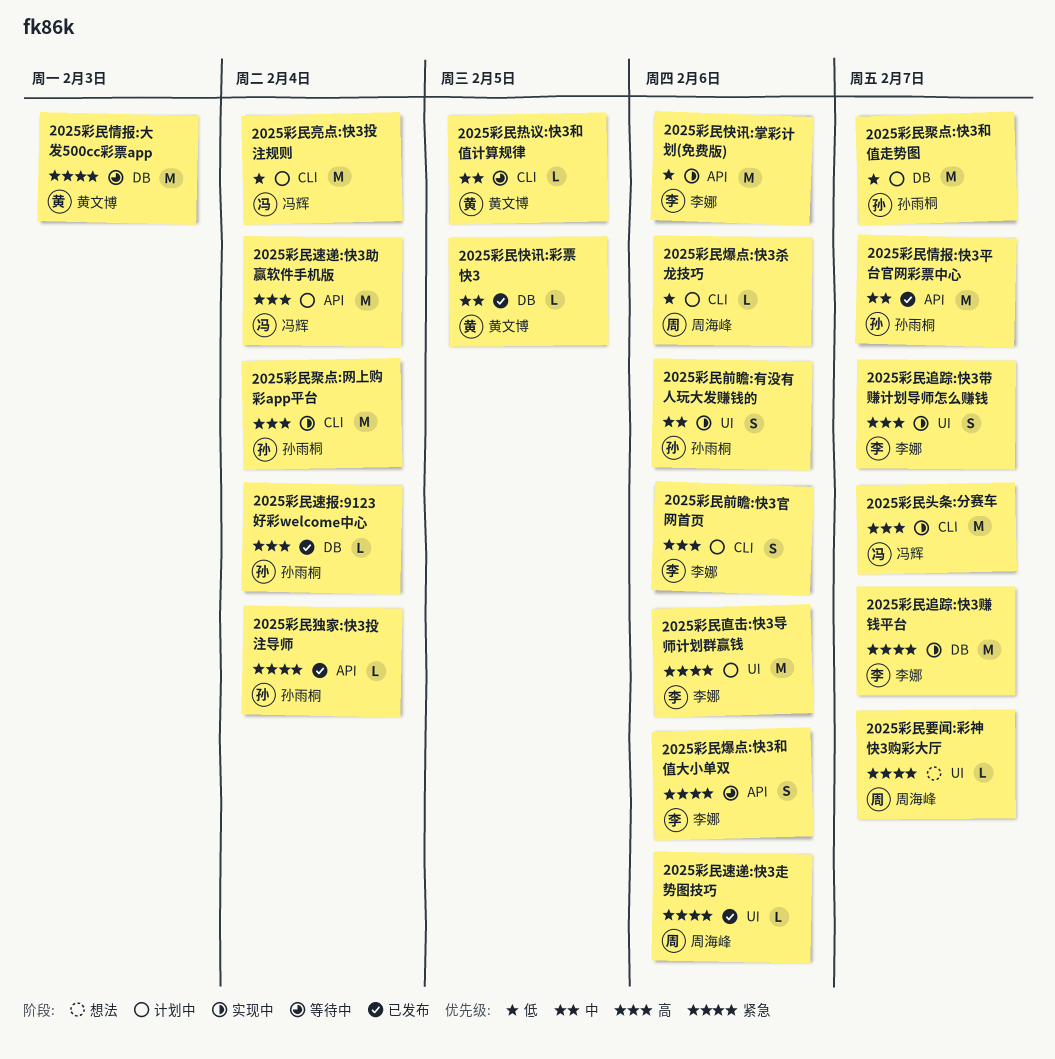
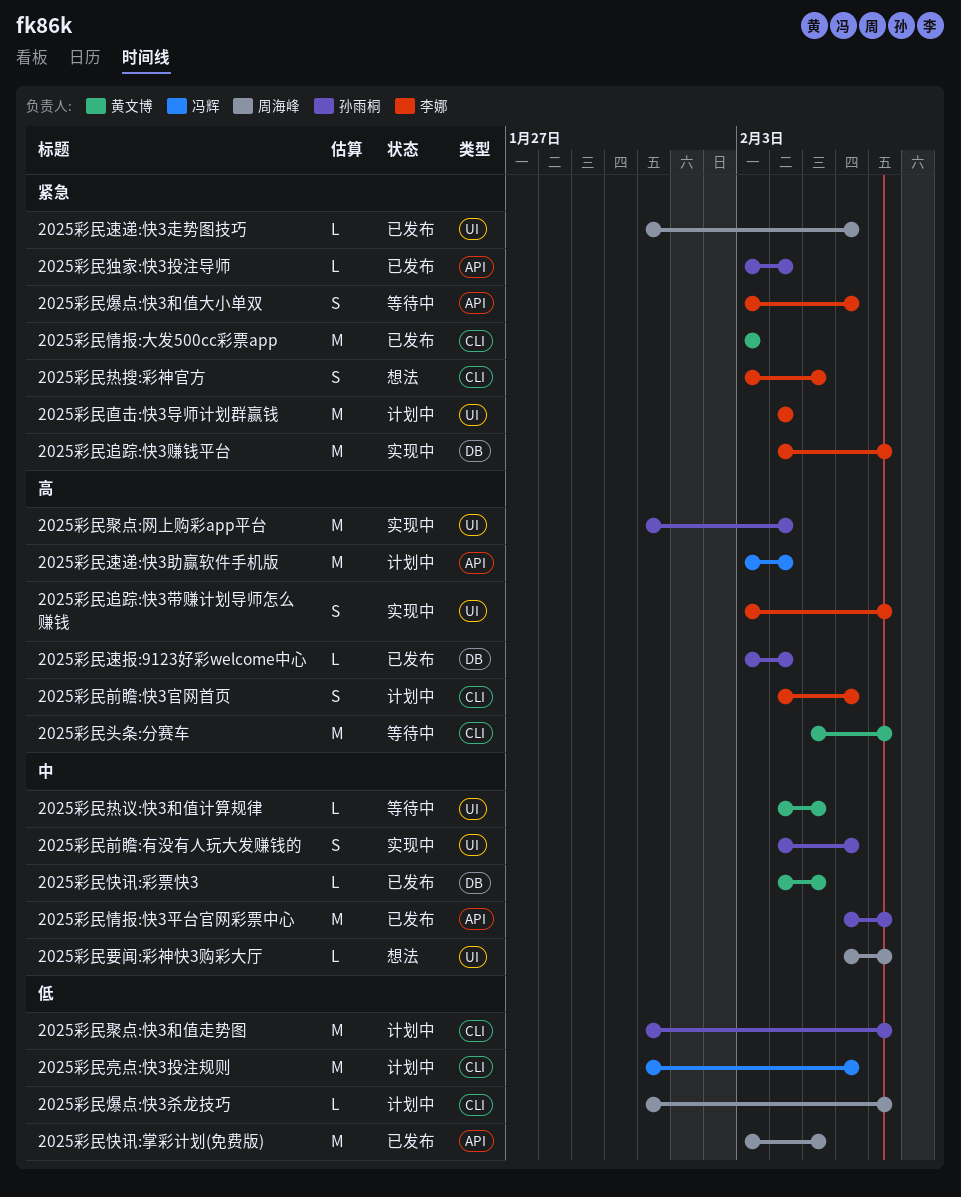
2025彩民亮点:快3投注规则, due: Feb 4 -> Feb 6
2025彩民头条:分赛车, status: 实现中 -> 等待中
2025彩民头条:分赛车, owner: 冯辉 -> 黄文博
2025彩民快讯:掌彩计划(免费版), status: 实现中 -> 已发布
2025彩民快讯:掌彩计划(免费版), owner: 李娜 -> 周海峰
2025彩民快讯:掌彩计划(免费版), due: Feb 6 -> Feb 5
2025彩民情报:大发500cc彩票app, status: 等待中 -> 已发布
2025彩民情报:大发500cc彩票app, label: DB -> CLI
2025彩民热搜:彩神官方: none -> present
2025彩民热议:快3和值计算规律, label: CLI -> UI
2025彩民爆点:快3杀龙技巧, due: Feb 6 -> Feb 7
2025彩民直击:快3导师计划群赢钱, due: Feb 6 -> Feb 4
2025彩民聚点:快3和值走势图, label: DB -> CLI
2025彩民聚点:网上购彩app平台, label: CLI -> UI
2025彩民要闻:彩神快3购彩大厅, priority: 紧急 -> 中

